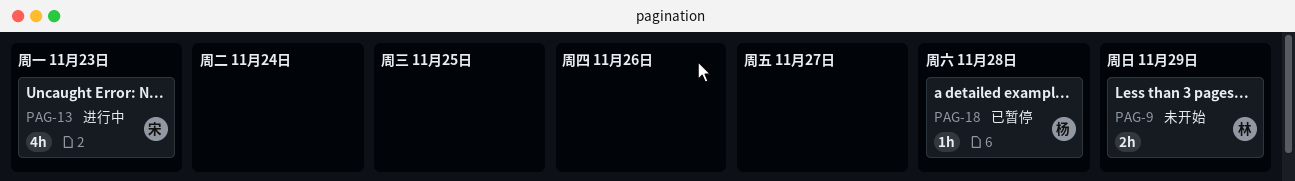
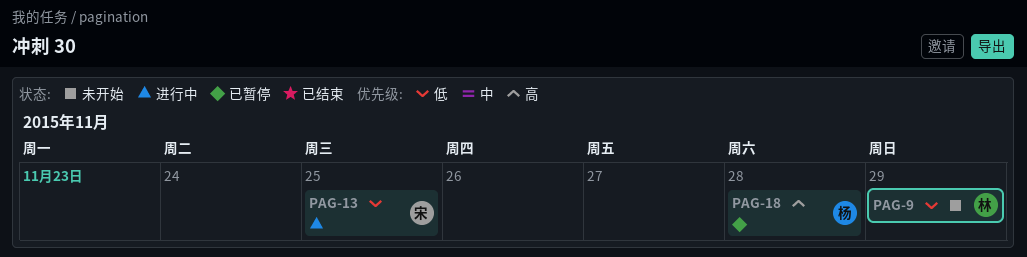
PAG-13, due: Nov 23 -> Nov 25

